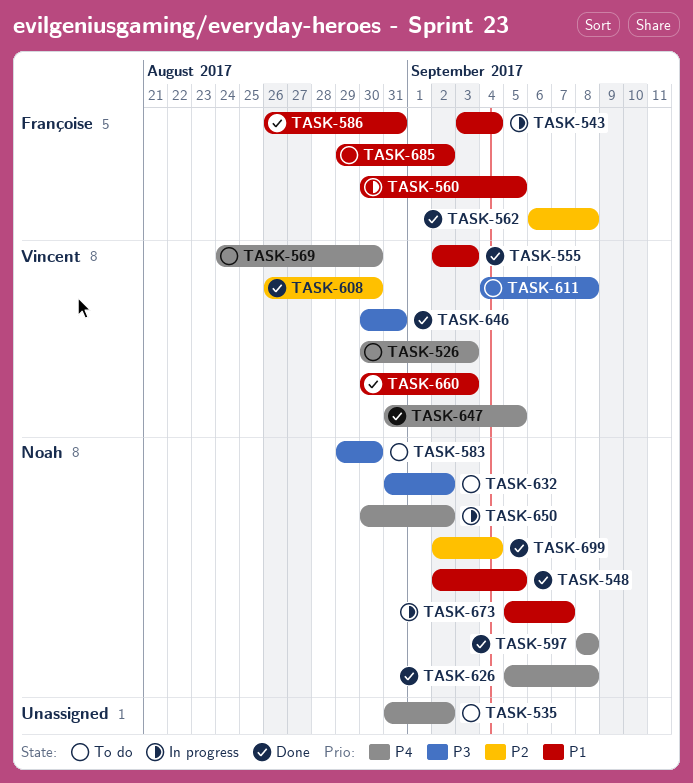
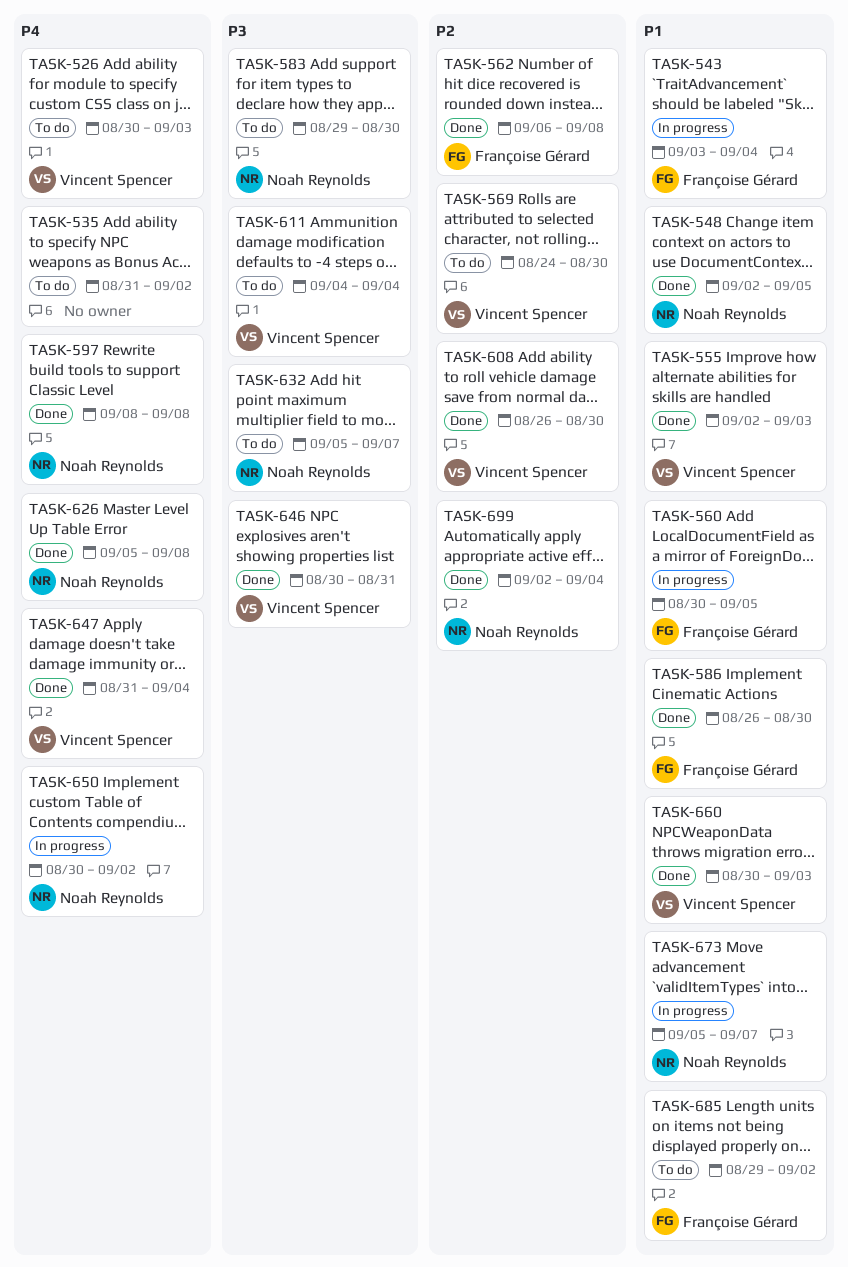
TASK-569, priority: P4 -> P2
TASK-586, due: Aug 31 -> Aug 30
TASK-611, due: Sep 8 -> Sep 4
TASK-632, start: Aug 31 -> Sep 5
TASK-632, due: Sep 2 -> Sep 7
TASK-647, due: Sep 5 -> Sep 4

